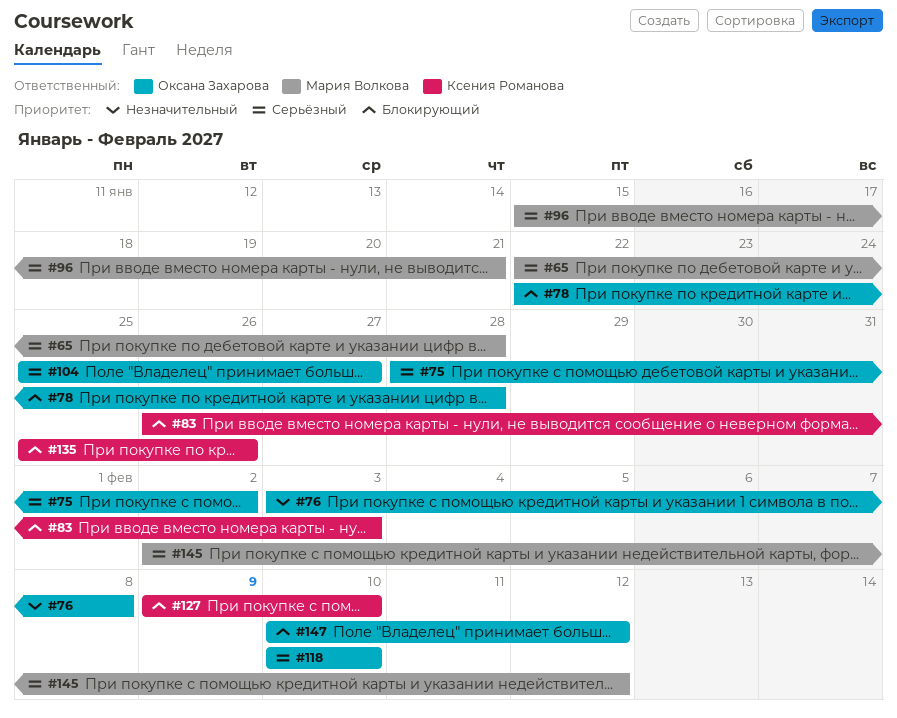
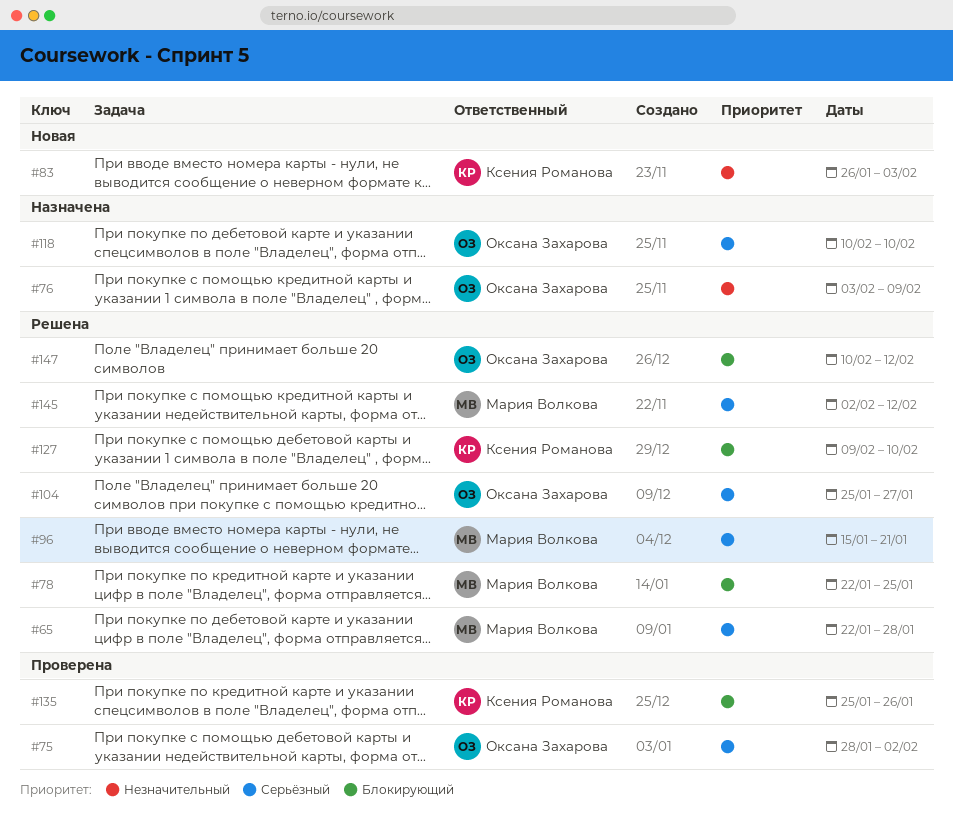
#76, due: Feb 8 -> Feb 9
#78, owner: Оксана Захарова -> Мария Волкова
#78, due: Jan 28 -> Jan 25
#83, priority: Блокирующий -> Незначительный

